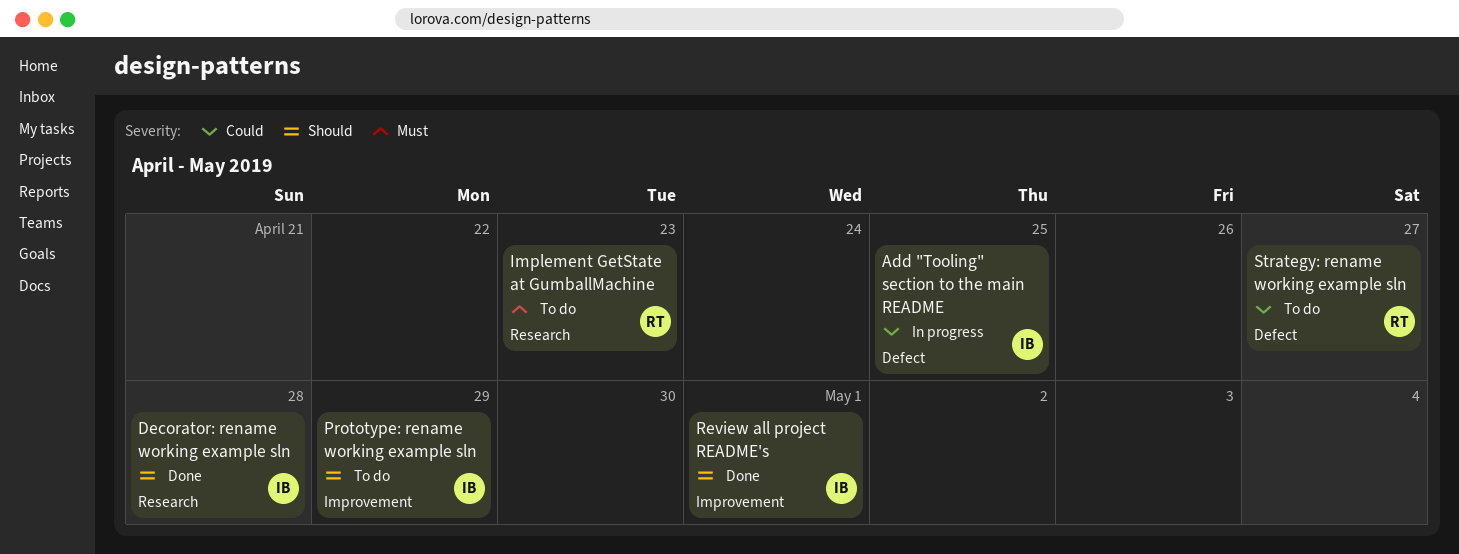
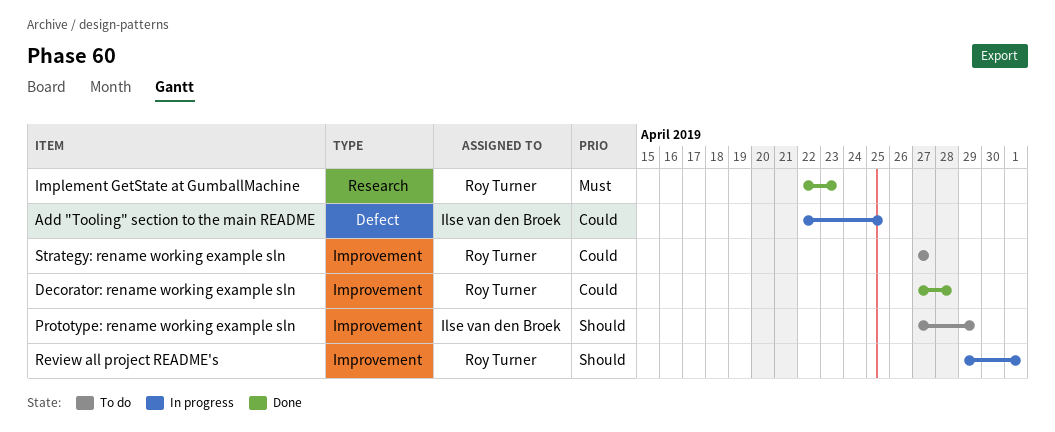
Decorator: rename working example sln, owner: Ilse van den Broek -> Roy Turner
Decorator: rename working example sln, priority: Should -> Could
Decorator: rename working example sln, label: Research -> Improvement
Implement GetState at GumballMachine, status: To do -> Done
Review all project README's, status: Done -> In progress
Review all project README's, owner: Ilse van den Broek -> Roy Turner
Strategy: rename working example sln, label: Defect -> Improvement

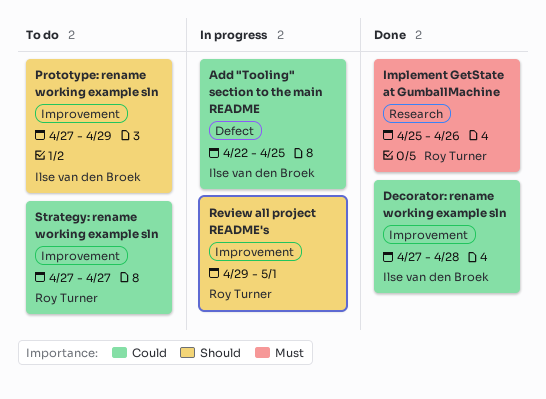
Decorator: rename working example sln, owner: Roy Turner -> Ilse van den Broek
Implement GetState at GumballMachine, start: Apr 22 -> Apr 25
Implement GetState at GumballMachine, due: Apr 23 -> Apr 26

